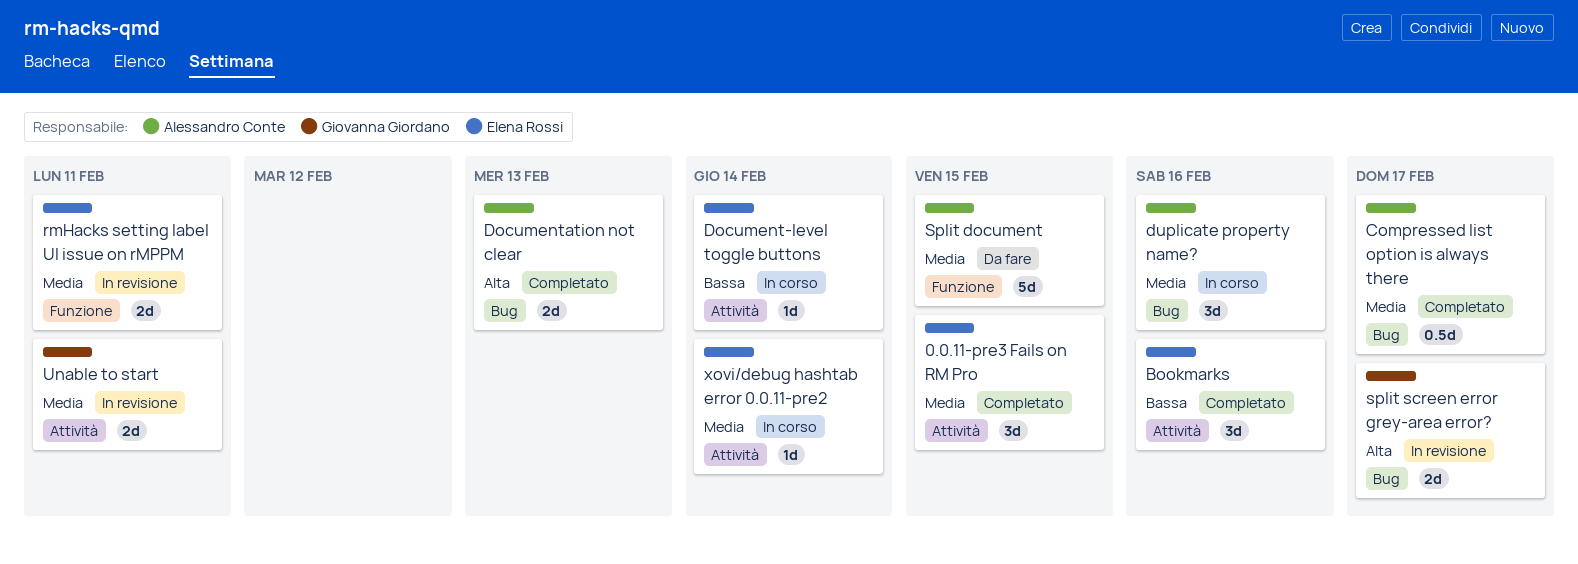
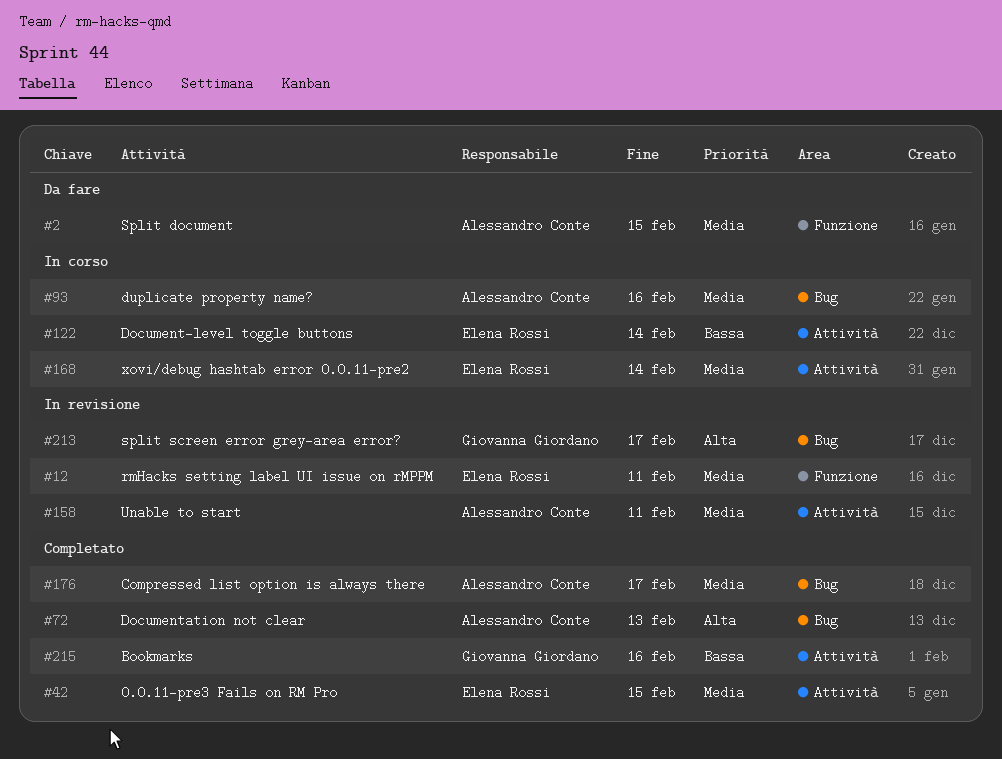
Bookmarks, owner: Elena Rossi -> Giovanna Giordano
Unable to start, owner: Giovanna Giordano -> Alessandro Conte

